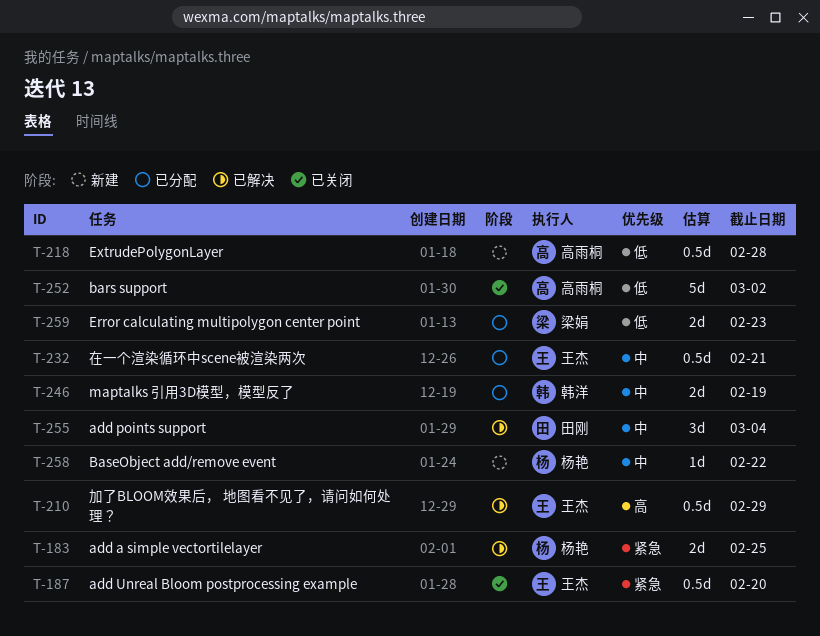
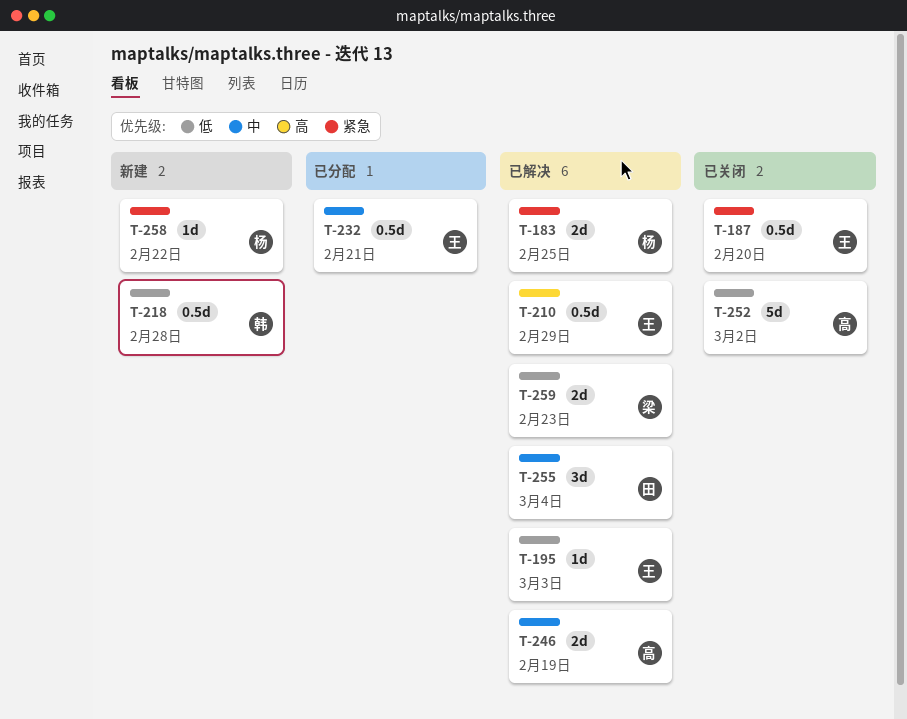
T-195: none -> present
T-218, owner: 高雨桐 -> 韩洋
T-246, status: 已分配 -> 已解决
T-246, owner: 韩洋 -> 高雨桐
T-258, priority: 中 -> 紧急
T-259, status: 已分配 -> 已解决

